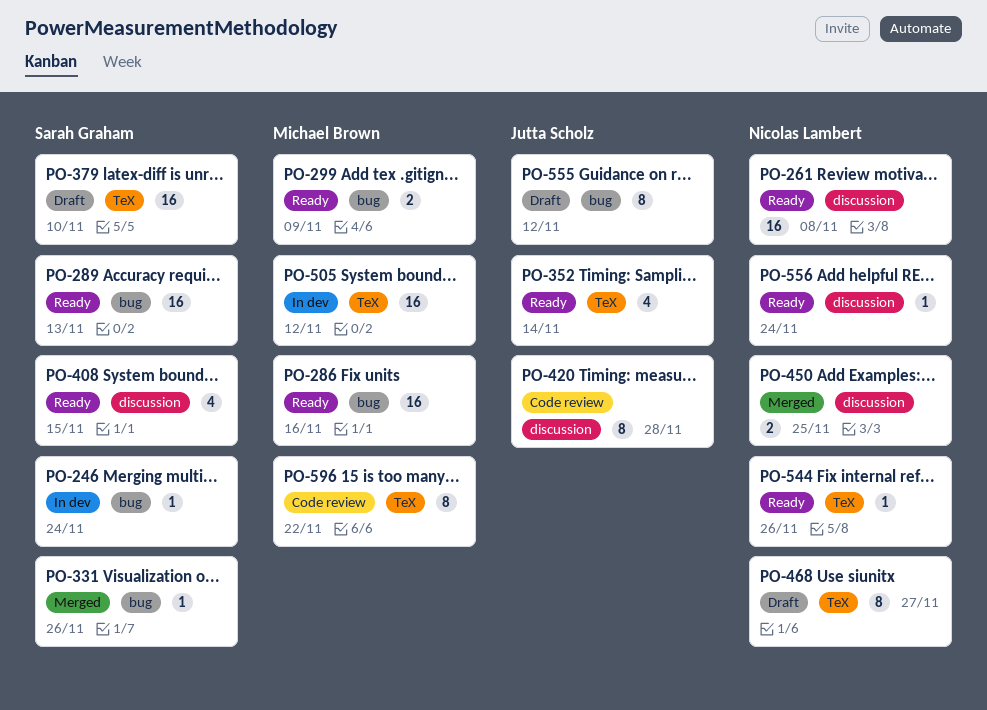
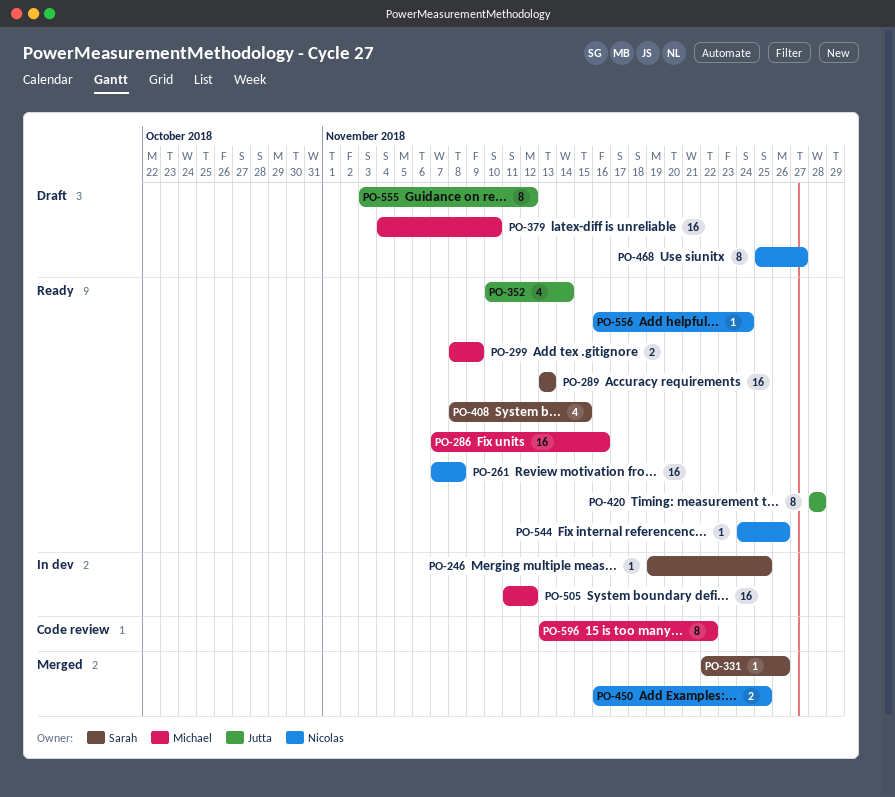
PO-246, due: Nov 24 -> Nov 25
PO-379, owner: Sarah Graham -> Michael Brown
PO-420, status: Code review -> Ready

